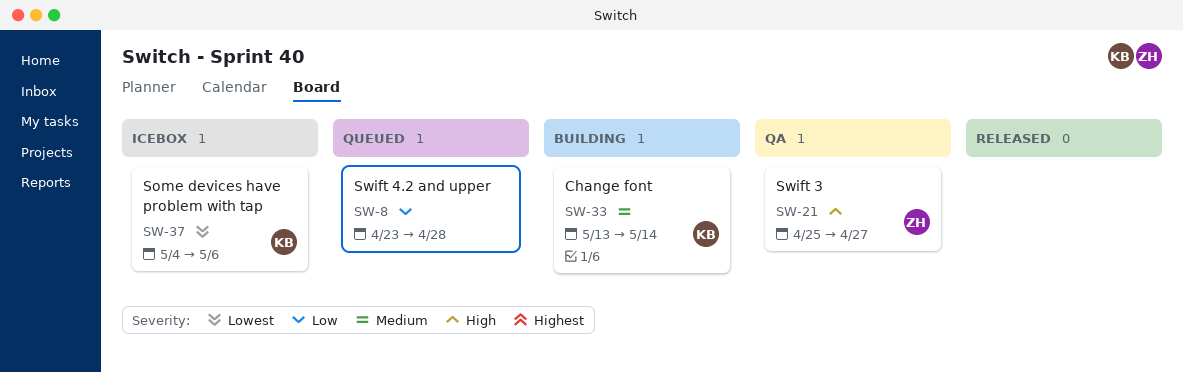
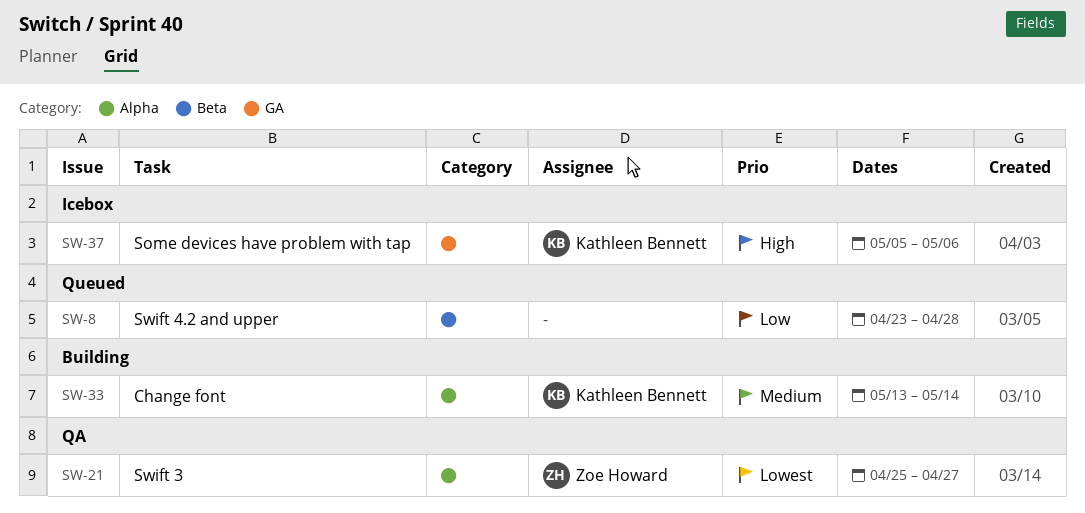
SW-21, priority: High -> Lowest
SW-37, priority: Lowest -> High
SW-37, start: May 4 -> May 5

